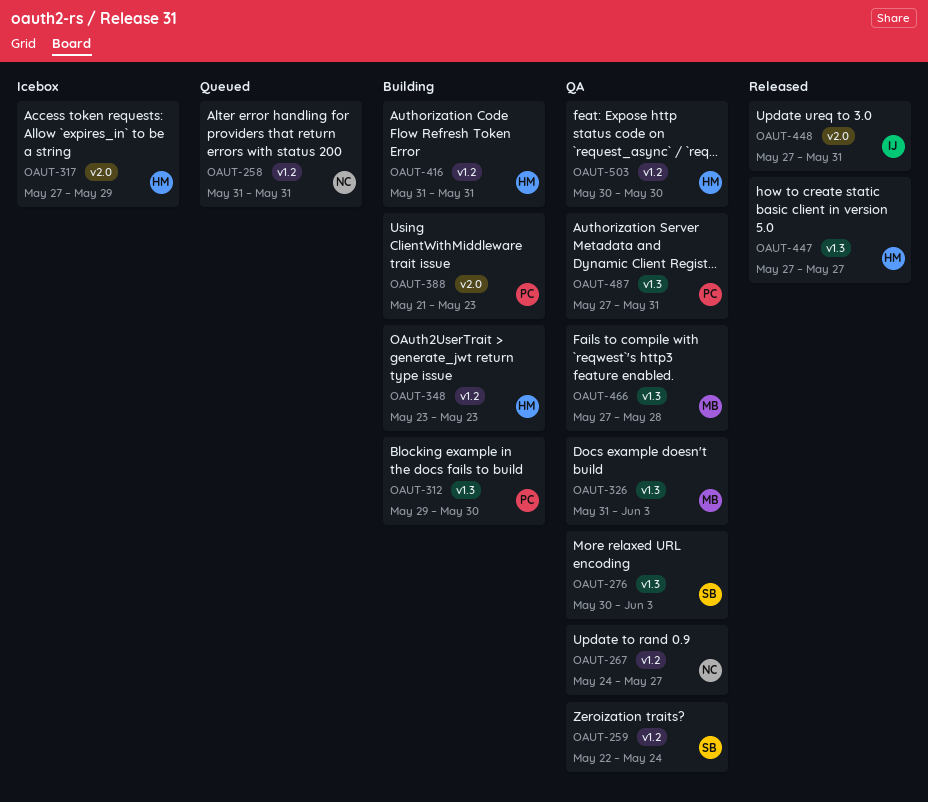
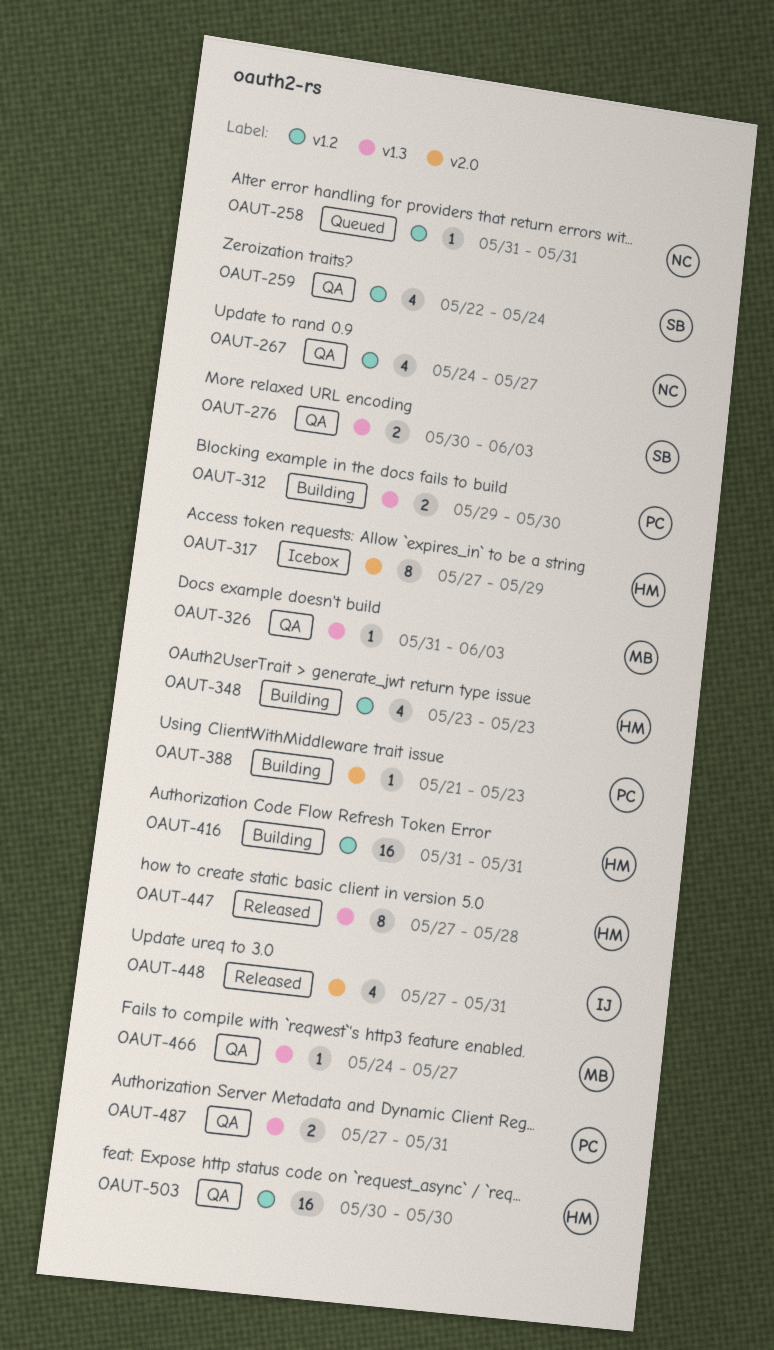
OAUT-447, due: May 27 -> May 28
OAUT-466, start: May 27 -> May 24
OAUT-466, due: May 28 -> May 27

